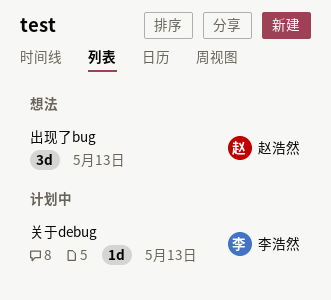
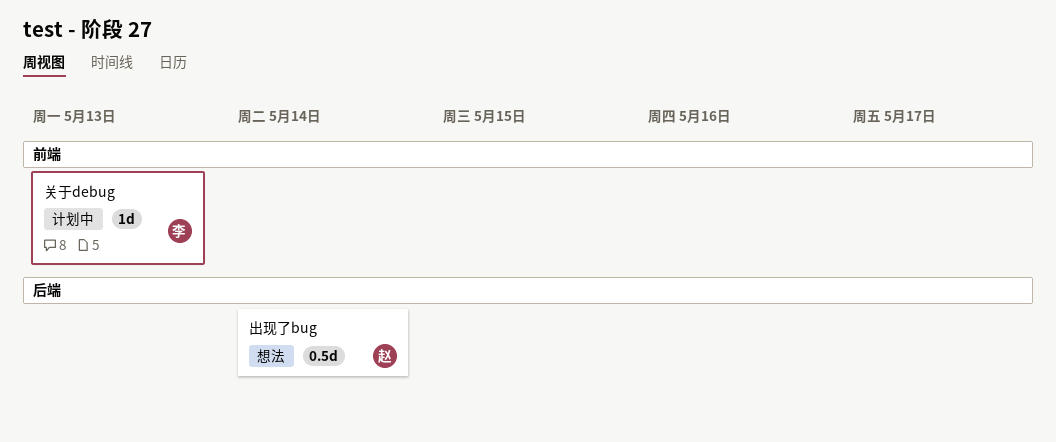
出现了bug, estimate: 3d -> 0.5d
出现了bug, due: May 13 -> May 14

